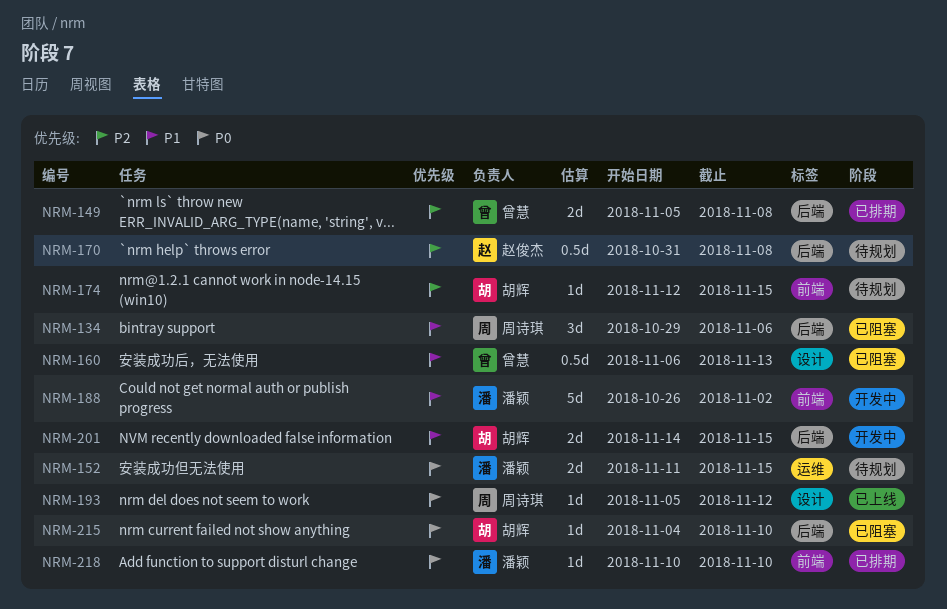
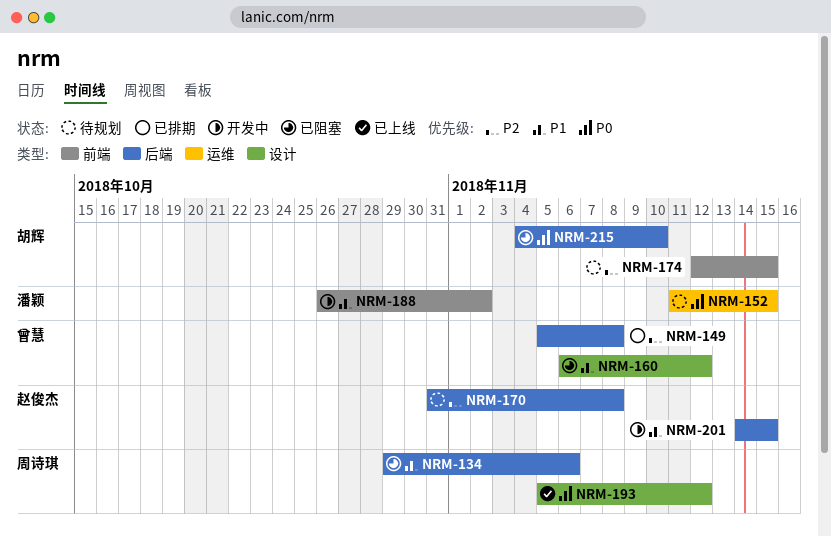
NRM-160, due: Nov 13 -> Nov 12
NRM-201, owner: 胡辉 -> 赵俊杰
NRM-218: present -> none

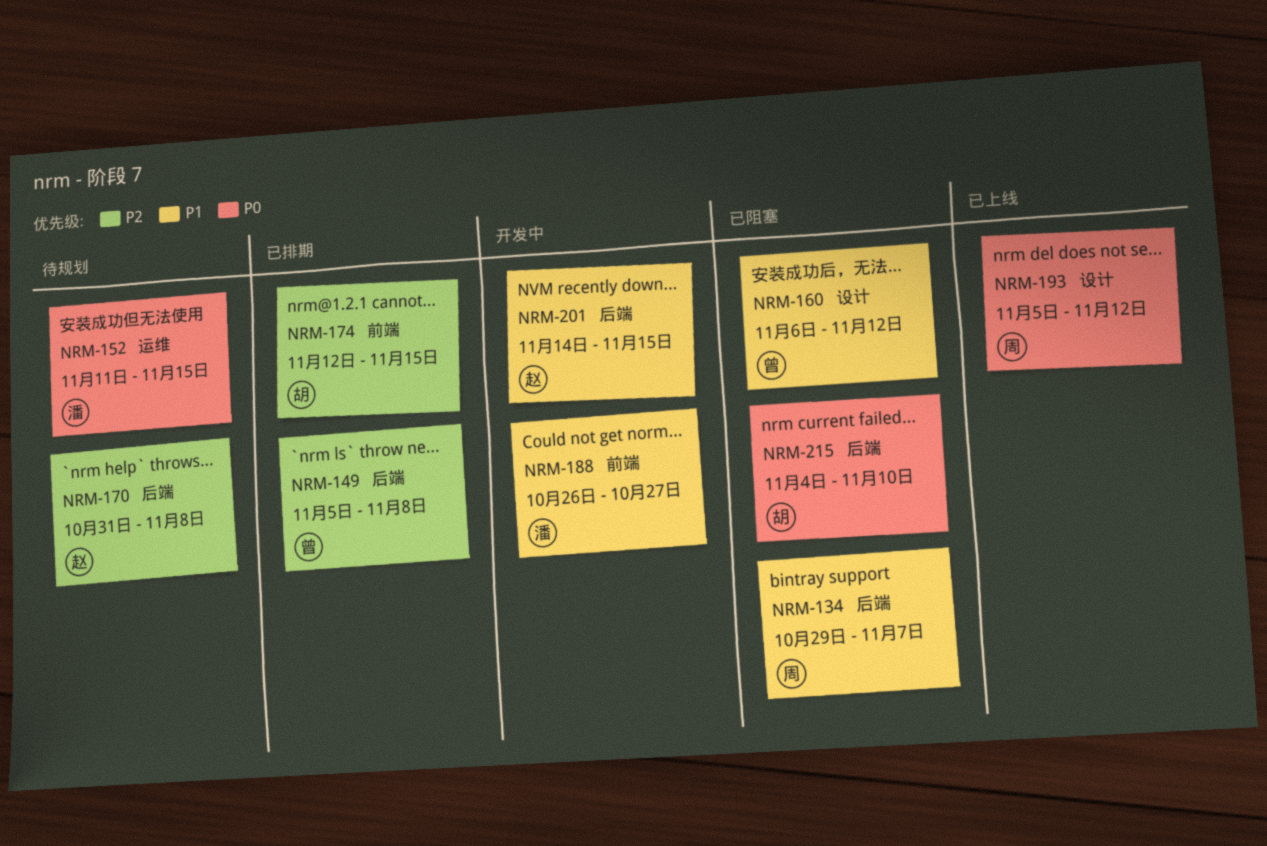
NRM-134, due: Nov 6 -> Nov 7
NRM-174, status: 待规划 -> 已排期
NRM-188, due: Nov 2 -> Oct 27

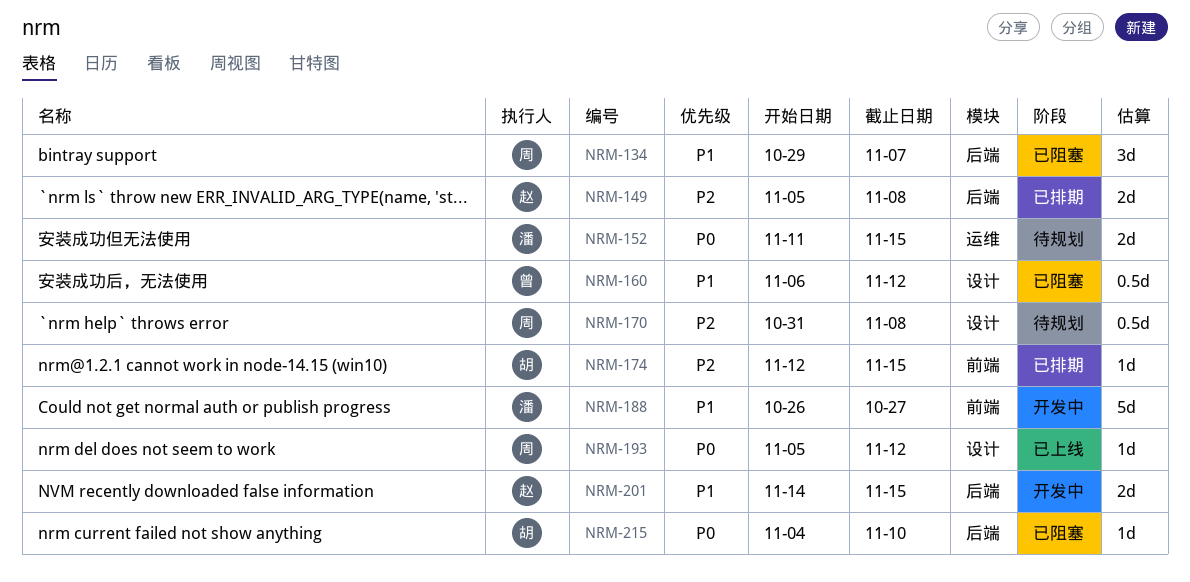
NRM-149, owner: 曾 -> 赵
NRM-170, owner: 赵 -> 周
NRM-170, label: 后端 -> 设计

